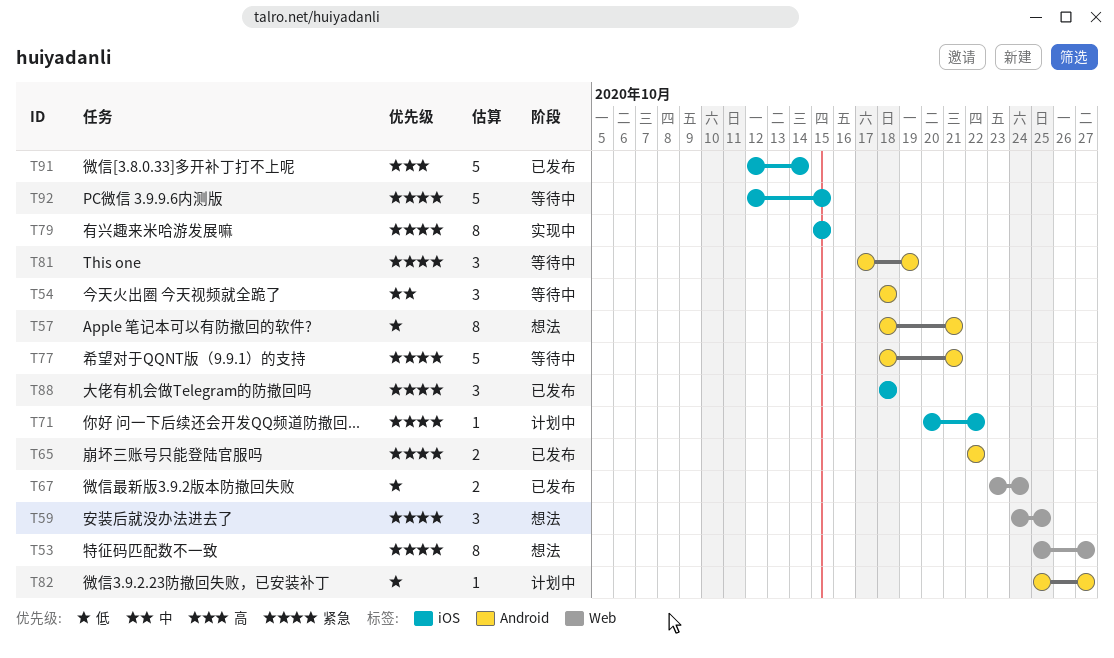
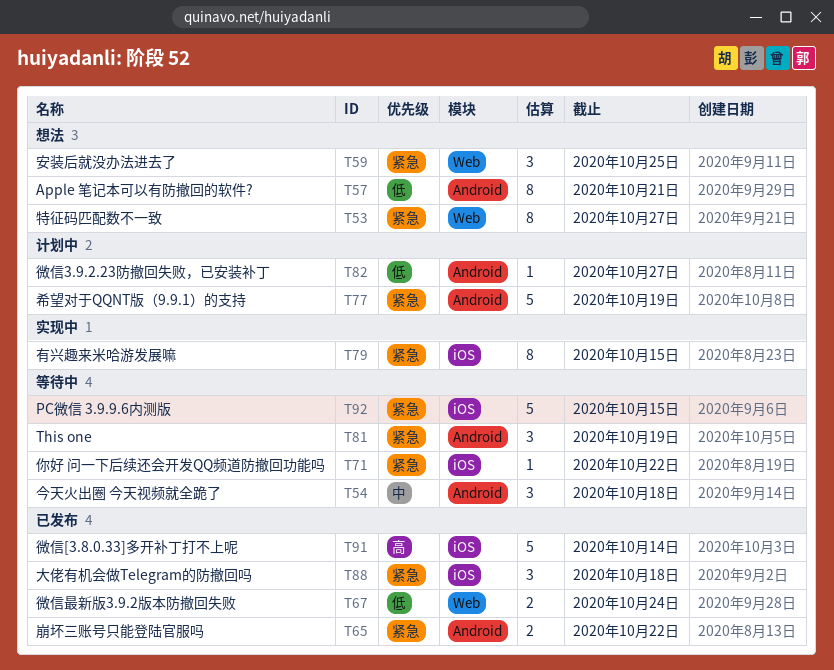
T71, status: 计划中 -> 等待中
T77, status: 等待中 -> 计划中
T77, due: Oct 21 -> Oct 19

